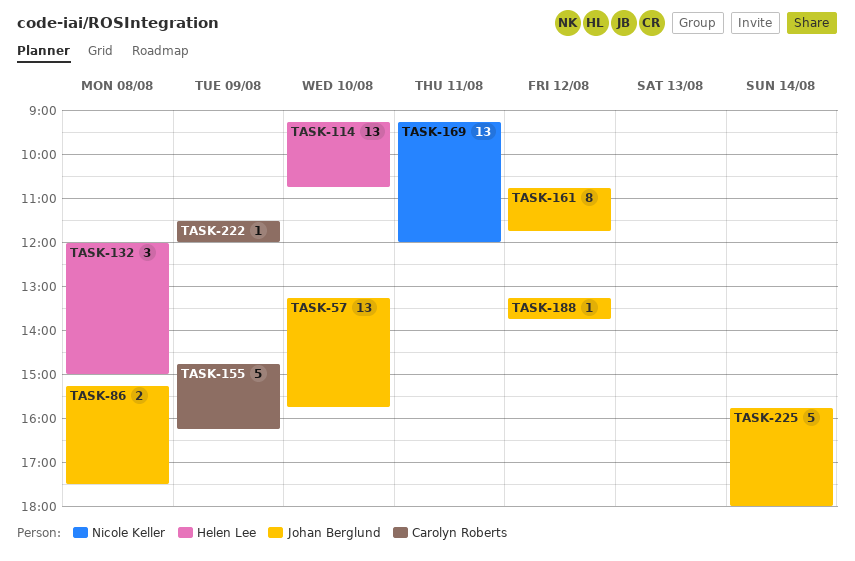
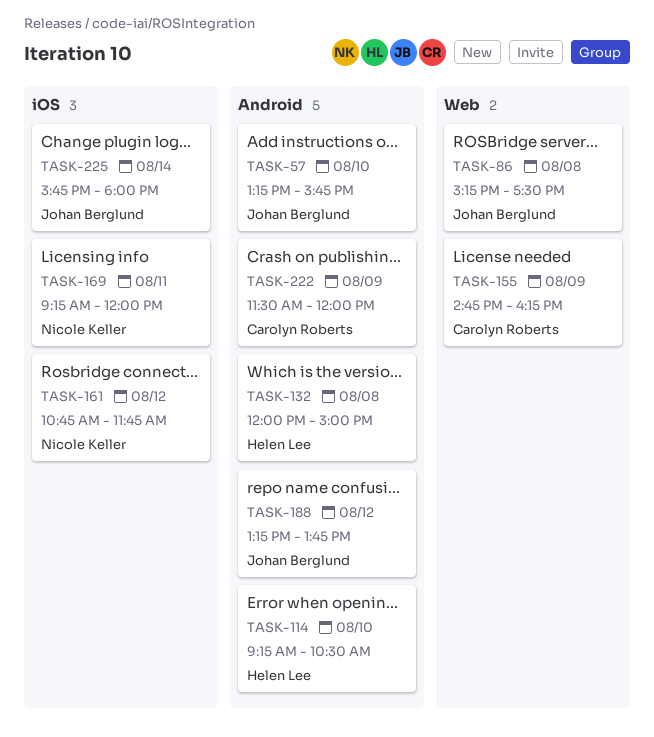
TASK-114, ends: 10:45 -> 10:30
TASK-161, owner: Johan Berglund -> Nicole Keller

